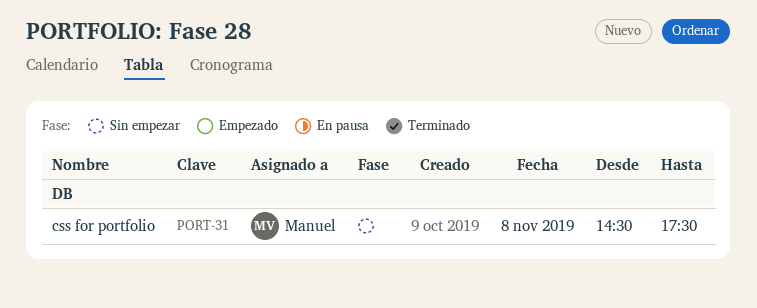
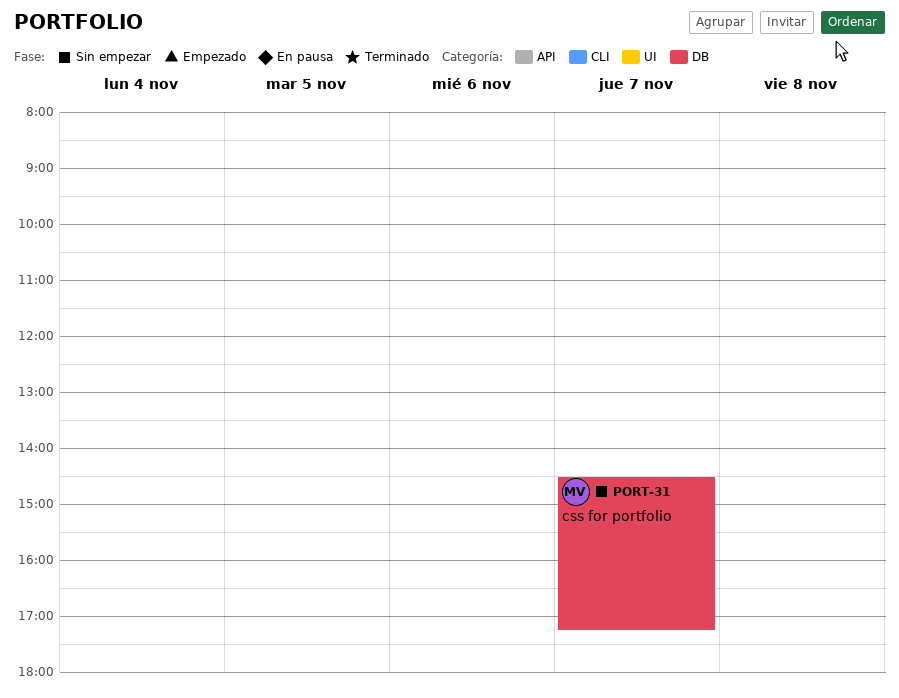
PORT-31, day: Nov 8 -> Nov 7
PORT-31, ends: 17:30 -> 17:15

